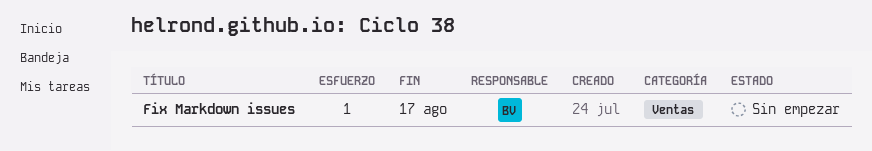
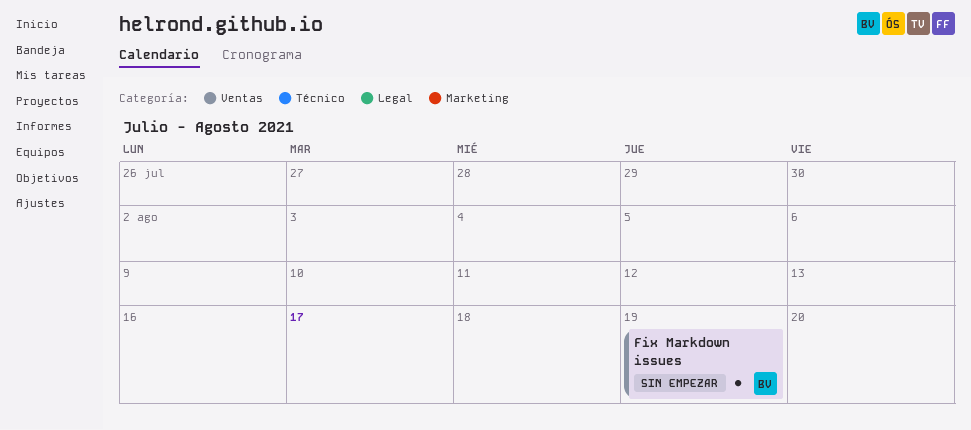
Fix Markdown issues, due: Aug 17 -> Aug 19

